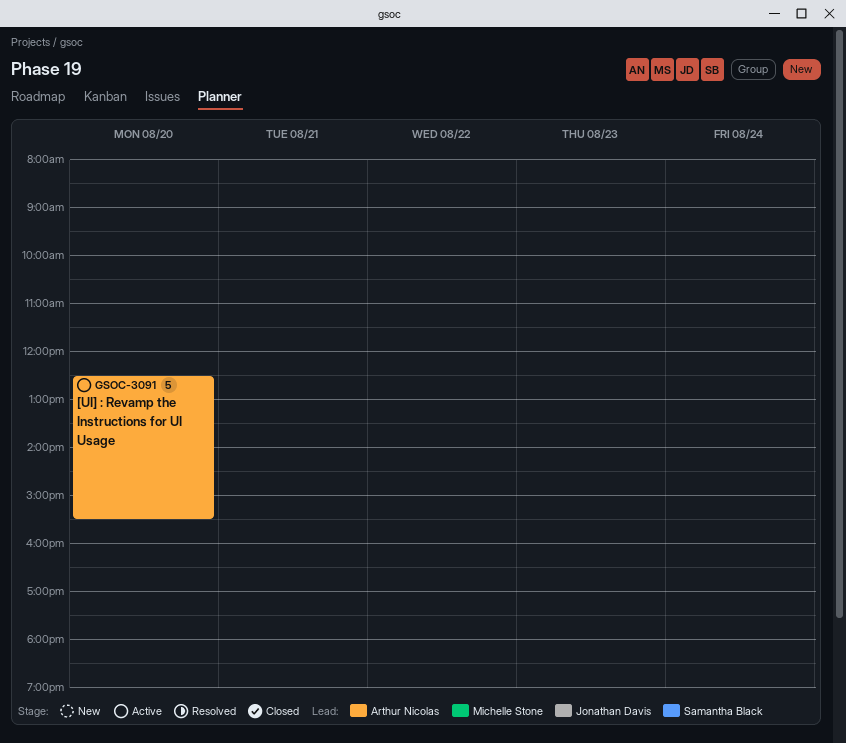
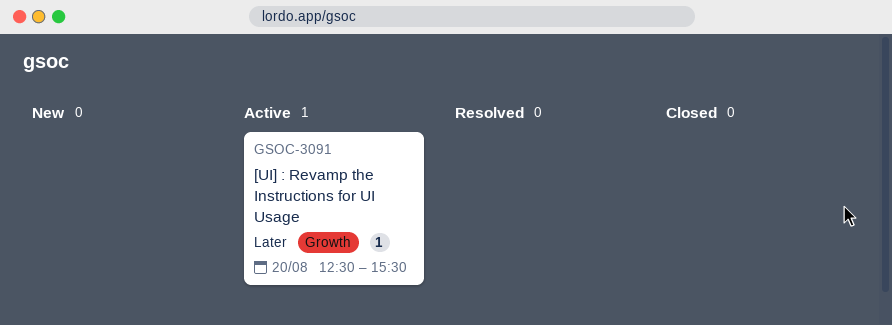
GSOC-3091, estimate: 5 -> 1

